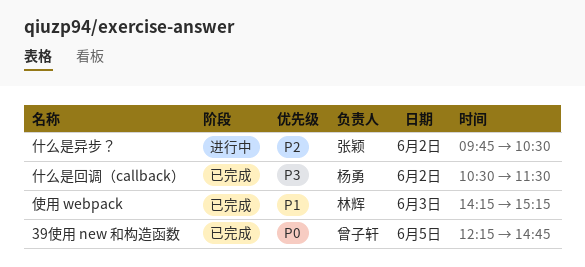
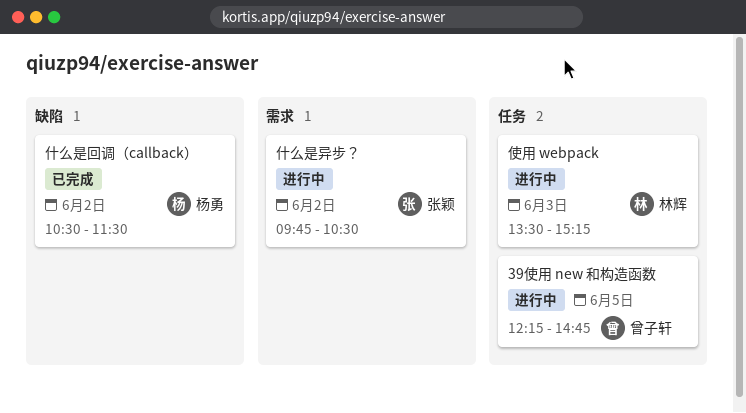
39使用 new 和构造函数, status: 已完成 -> 进行中
使用 webpack, status: 已完成 -> 进行中
使用 webpack, begins: 14:15 -> 13:30

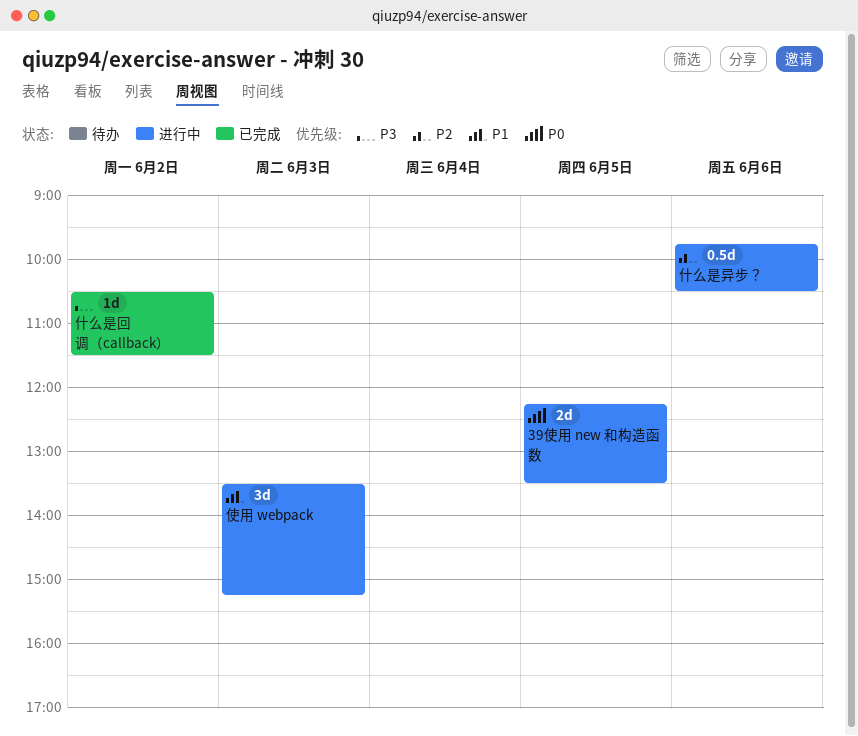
39使用 new 和构造函数, ends: 14:45 -> 13:30
什么是异步？, day: Jun 2 -> Jun 6

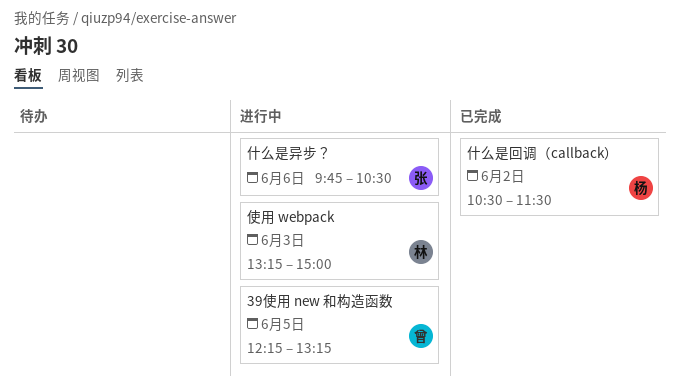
39使用 new 和构造函数, ends: 13:30 -> 13:15
使用 webpack, begins: 13:30 -> 13:15
使用 webpack, ends: 15:15 -> 15:00

